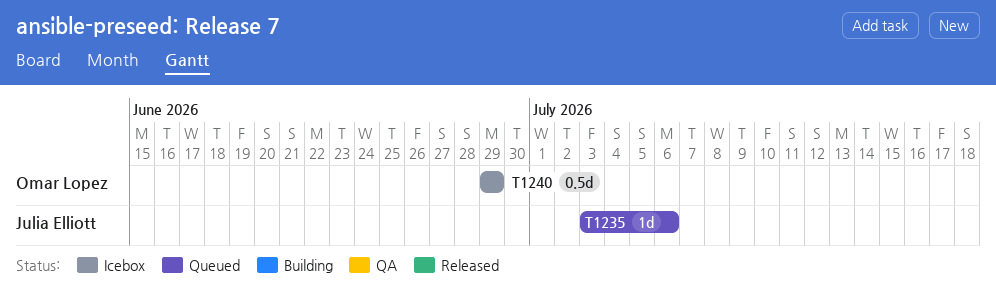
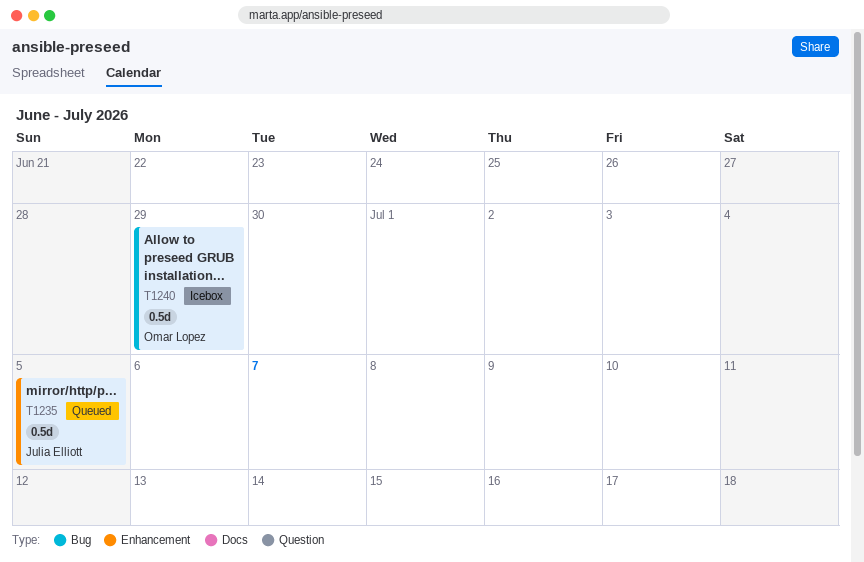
T1235, estimate: 1d -> 0.5d
T1235, due: Jul 6 -> Jul 5

